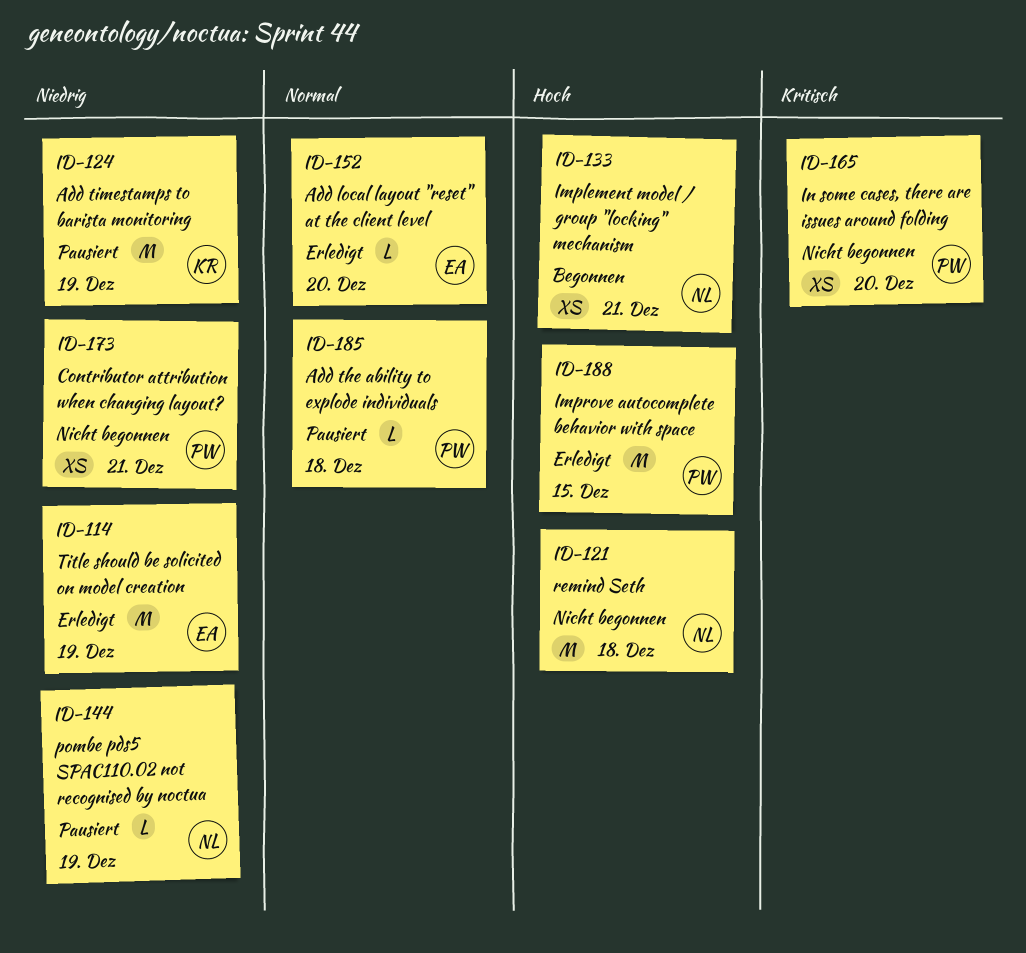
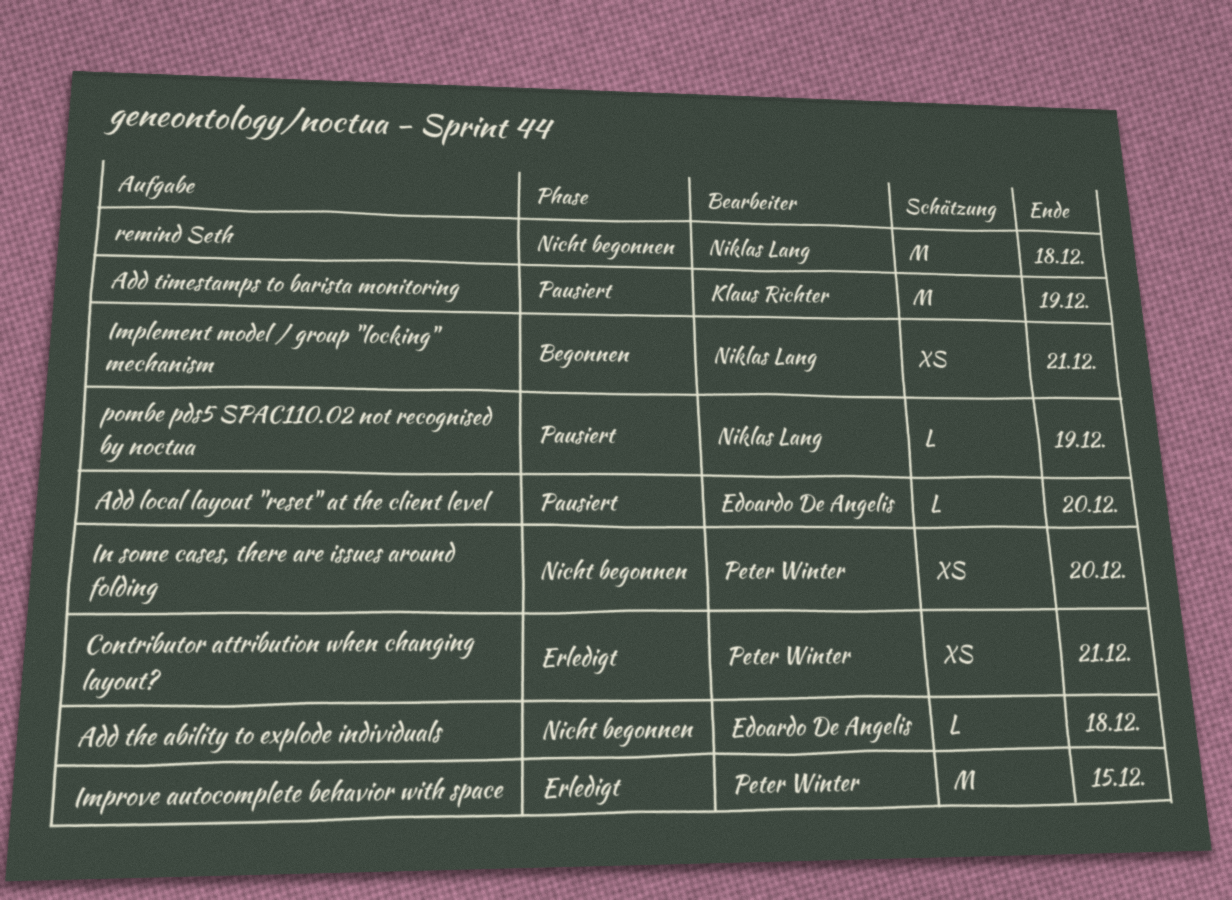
Add local layout "reset" at the client level, status: Erledigt -> Pausiert
Add the ability to explode individuals, status: Pausiert -> Nicht begonnen
Add the ability to explode individuals, owner: Peter Winter -> Edoardo De Angelis
Contributor attribution when changing layout?, status: Nicht begonnen -> Erledigt
Title should be solicited on model creation: present -> none

